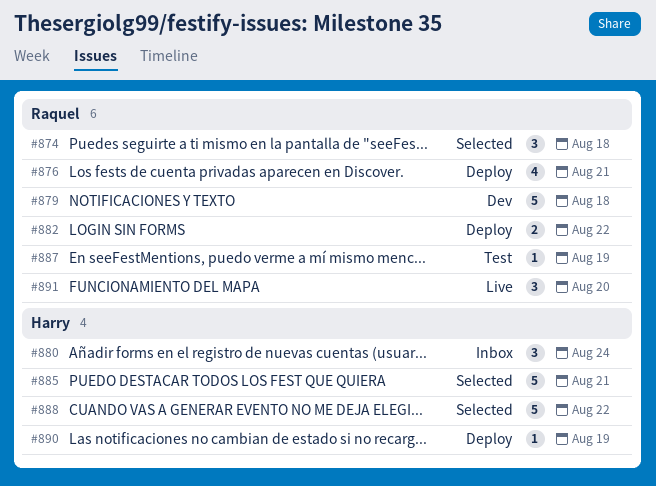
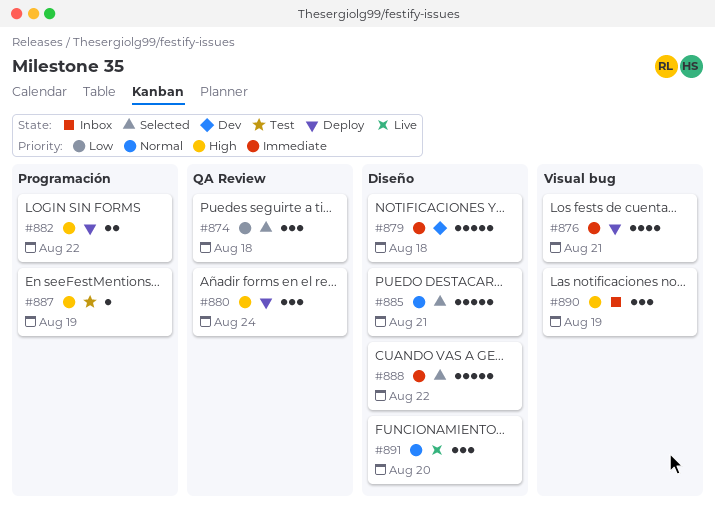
#880, status: Inbox -> Deploy
#890, status: Deploy -> Inbox
#890, estimate: 1 -> 3

